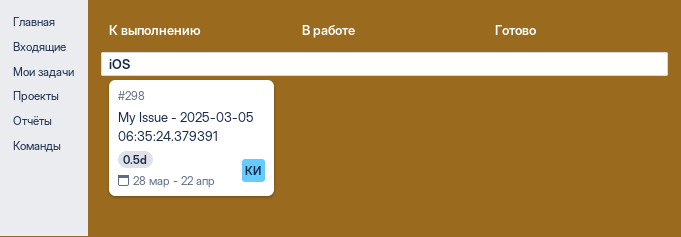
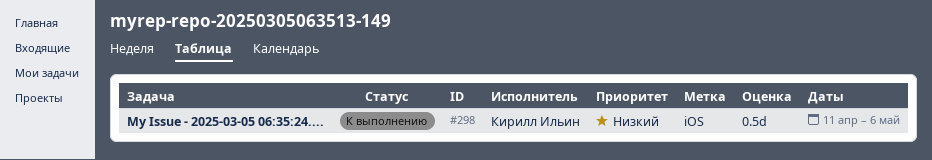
#298, start: Mar 28 -> Apr 11
#298, due: Apr 22 -> May 6

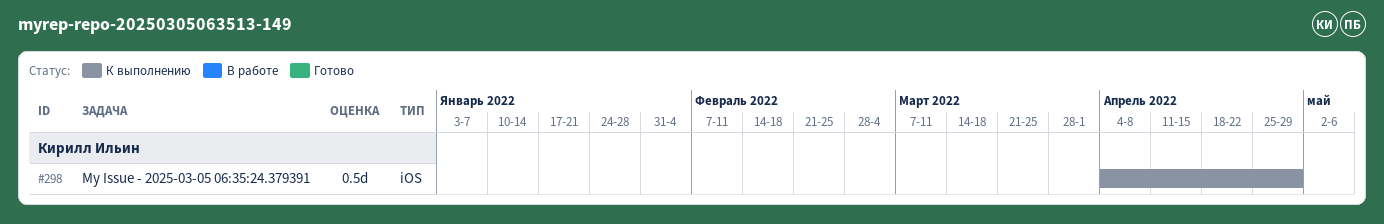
#298, start: Apr 11 -> Apr 4
#298, due: May 6 -> Apr 29

